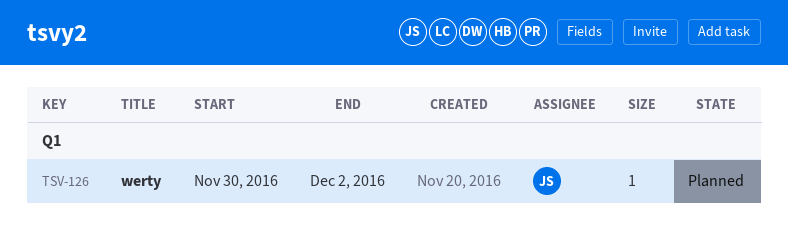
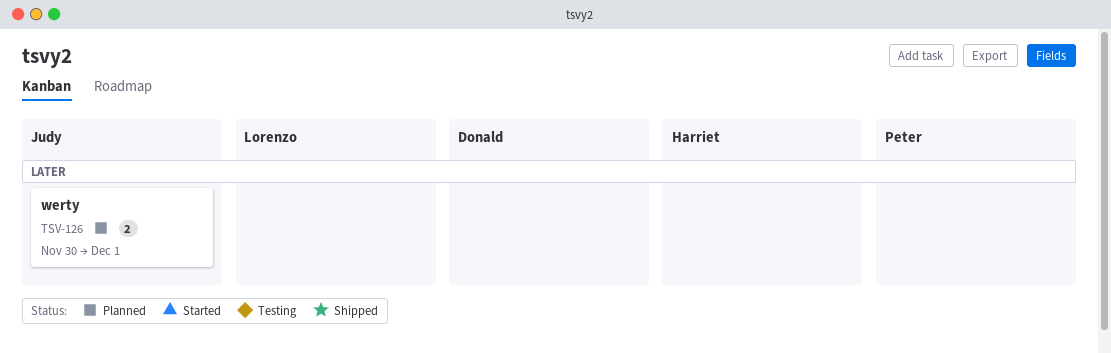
TSV-126, estimate: 1 -> 2
TSV-126, due: Dec 2 -> Dec 1

